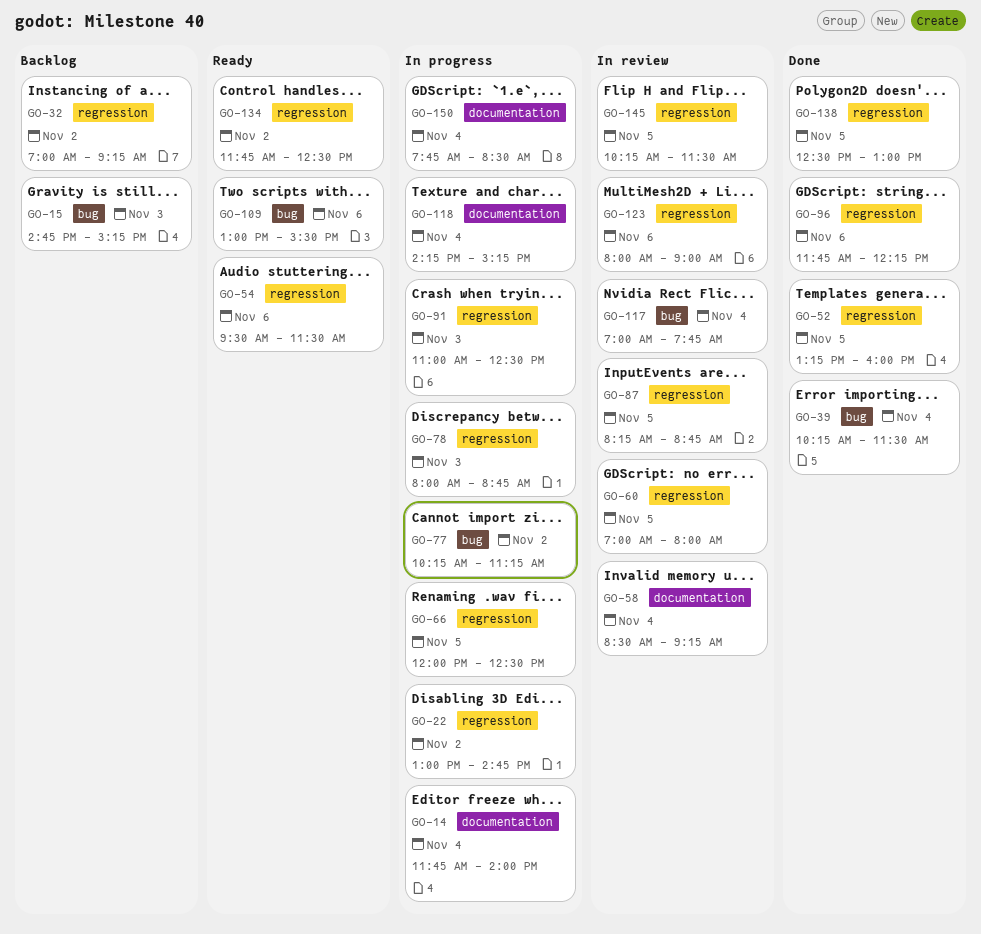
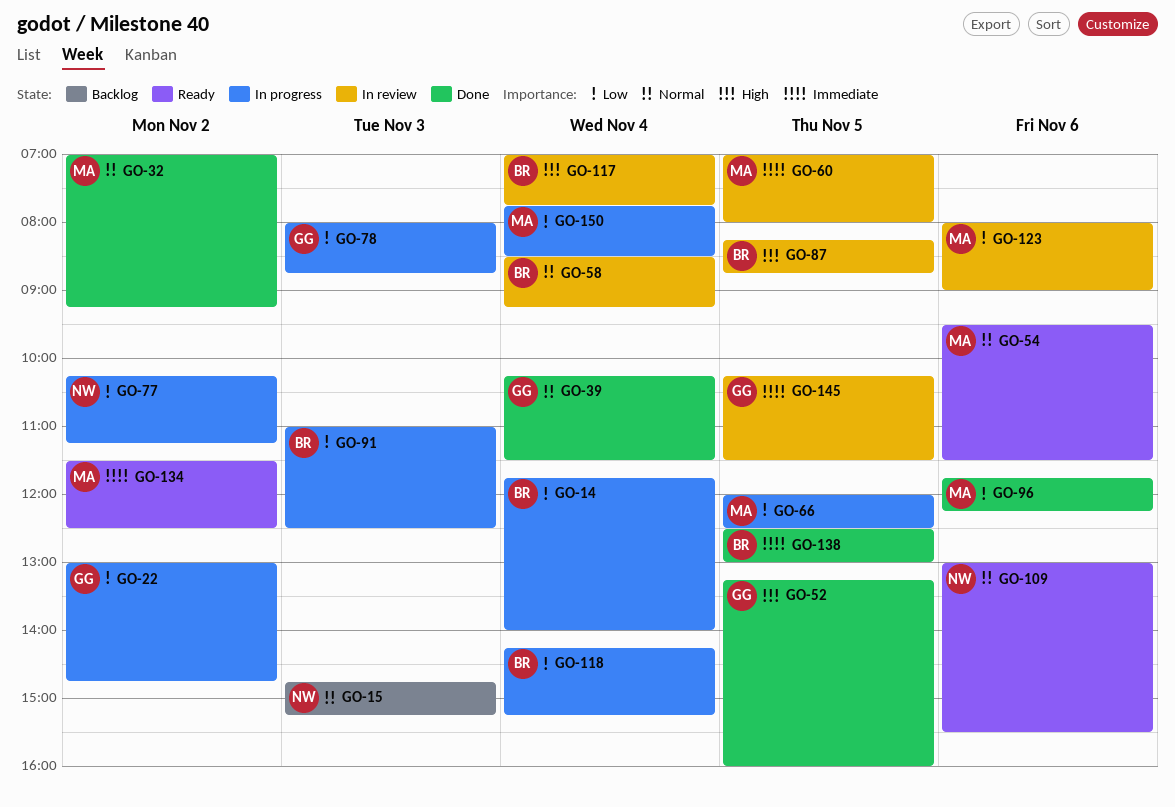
GO-32, status: Backlog -> Done
GO-134, begins: 11:45 -> 11:30

